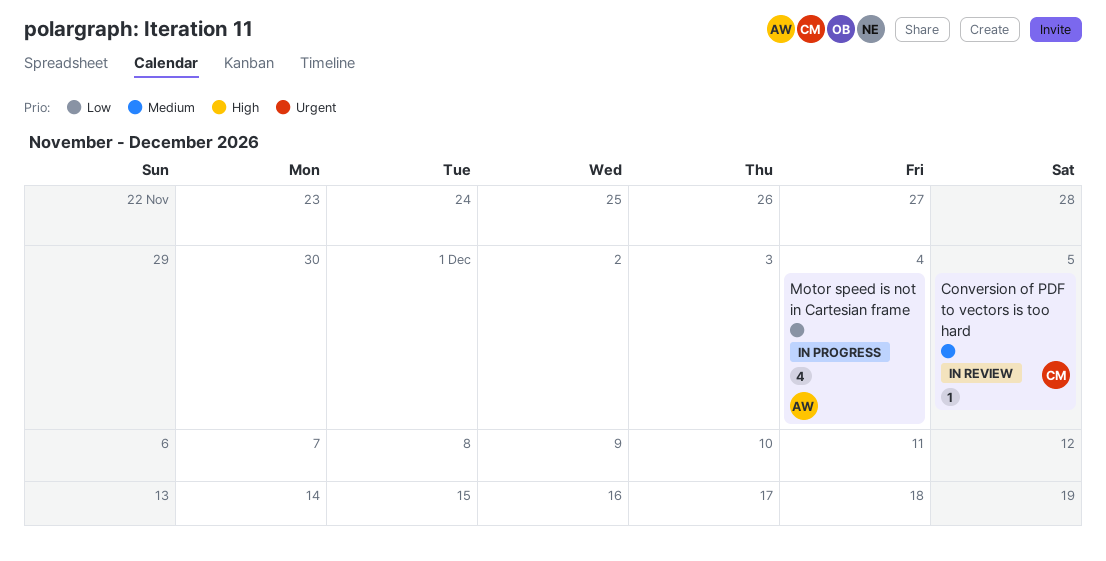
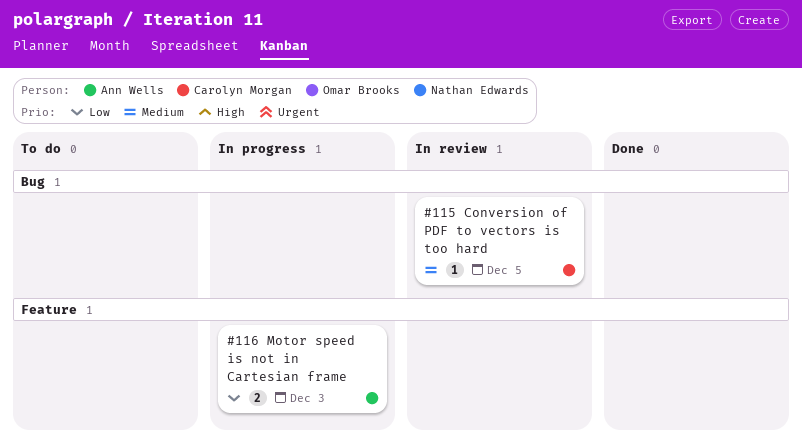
Motor speed is not in Cartesian frame, estimate: 4 -> 2
Motor speed is not in Cartesian frame, due: Dec 4 -> Dec 3

